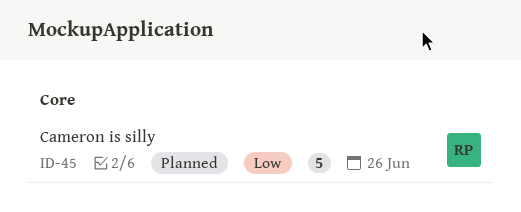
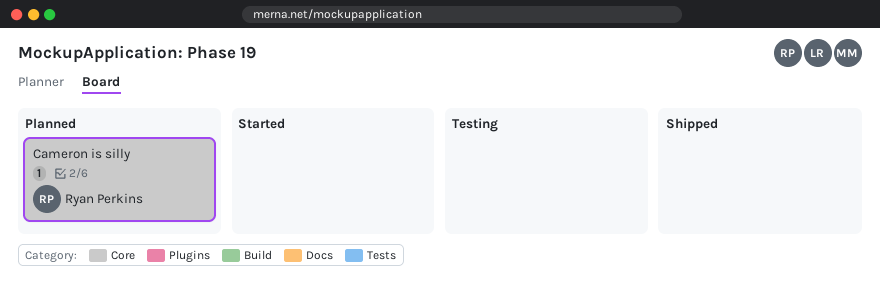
Cameron is silly, estimate: 5 -> 1

